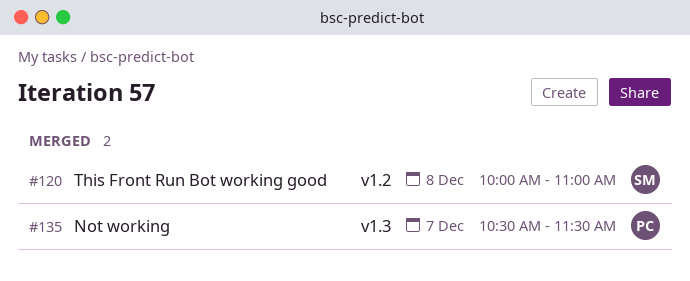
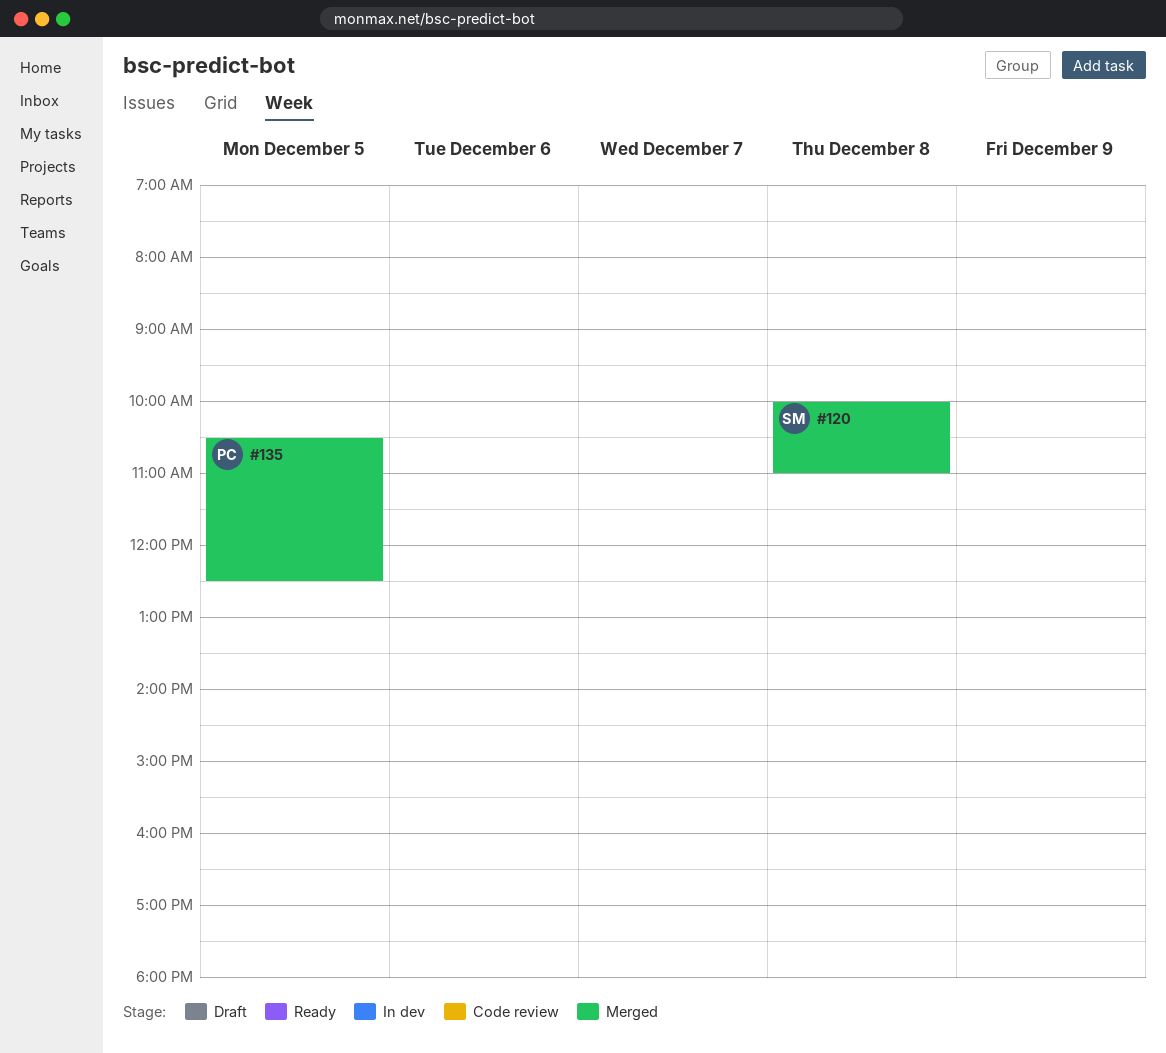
#135, day: Dec 7 -> Dec 5
#135, ends: 11:30 -> 12:30

